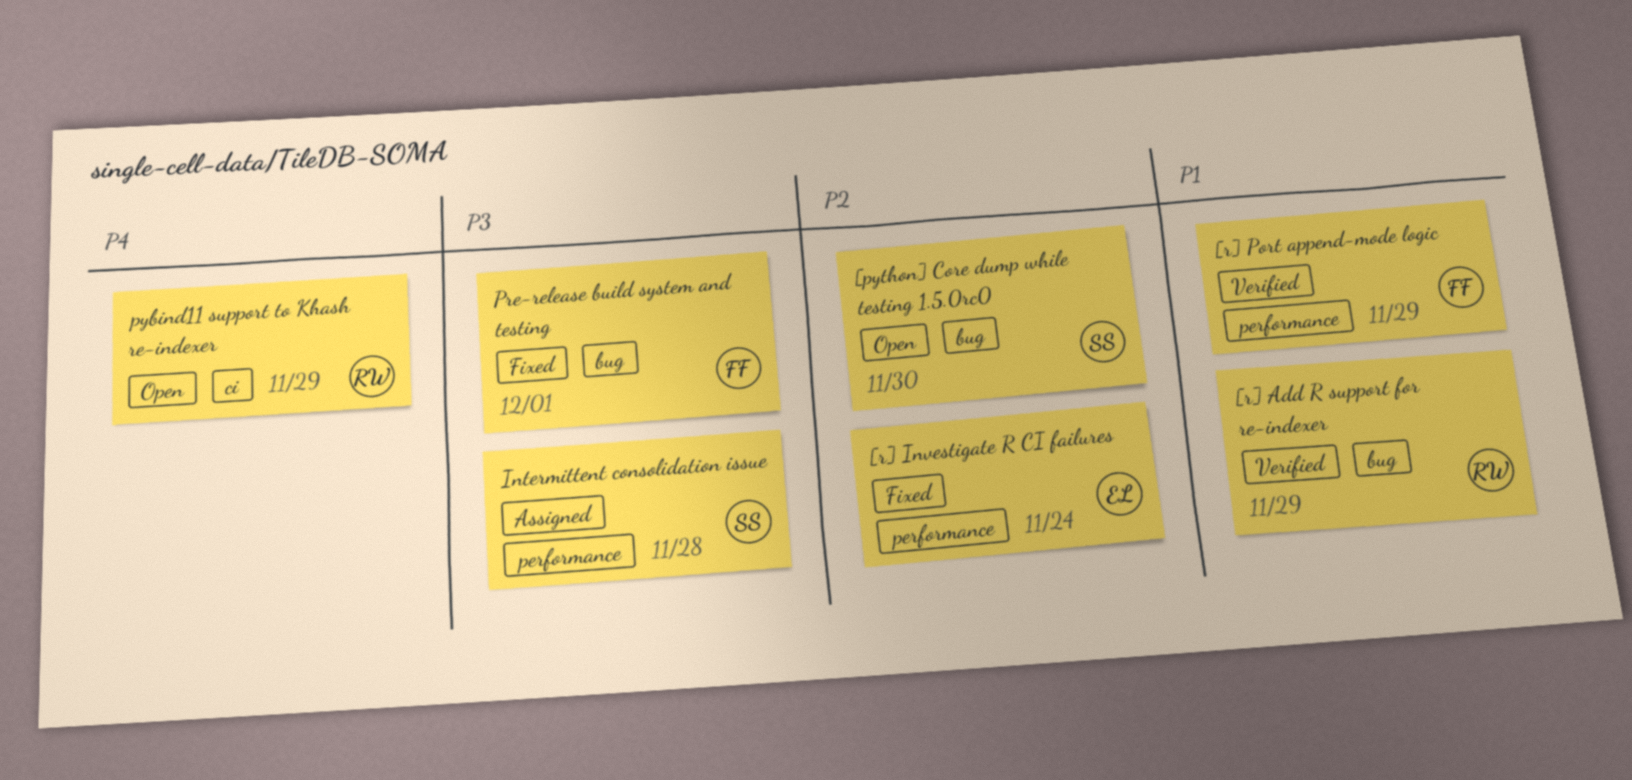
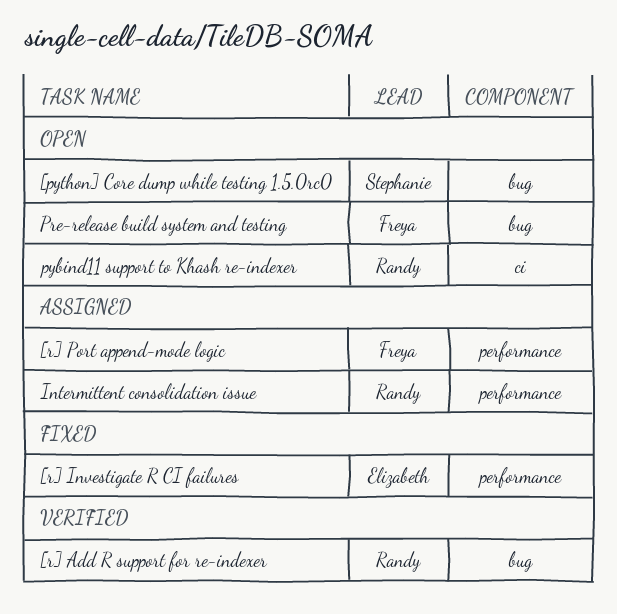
[r] Port append-mode logic, status: Verified -> Assigned
Intermittent consolidation issue, owner: Stephanie -> Randy
Pre-release build system and testing, status: Fixed -> Open

